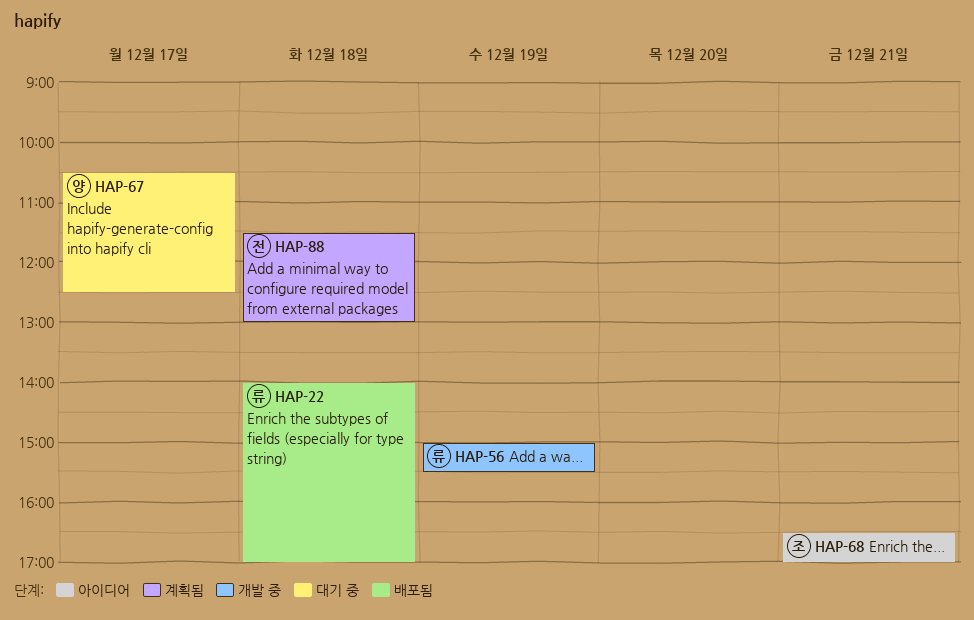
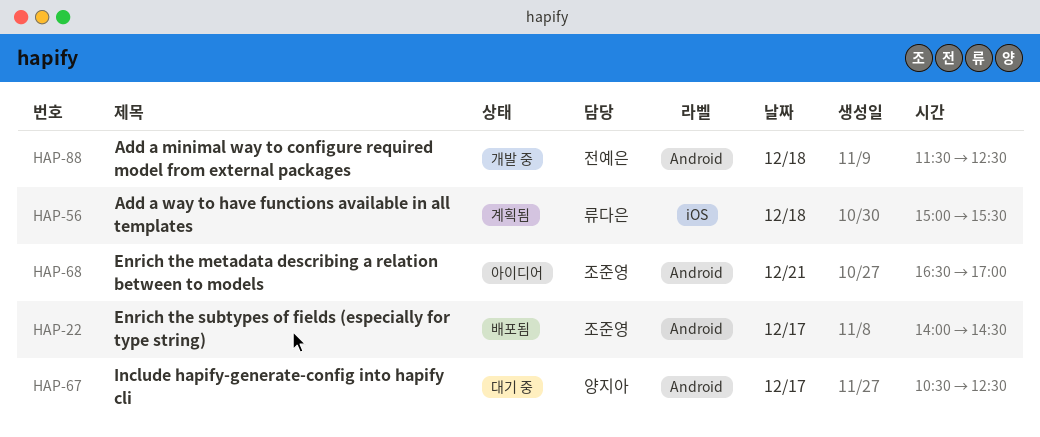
HAP-22, owner: 류다은 -> 조준영
HAP-22, day: Dec 18 -> Dec 17
HAP-22, ends: 17:00 -> 14:30
HAP-56, status: 개발 중 -> 계획됨
HAP-56, day: Dec 19 -> Dec 18
HAP-88, status: 계획됨 -> 개발 중
HAP-88, ends: 13:00 -> 12:30

